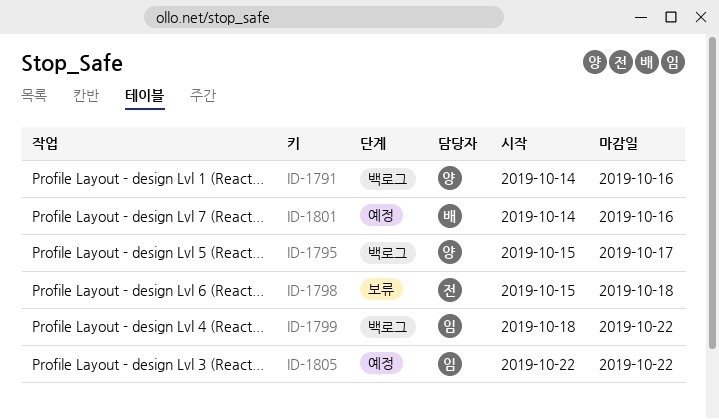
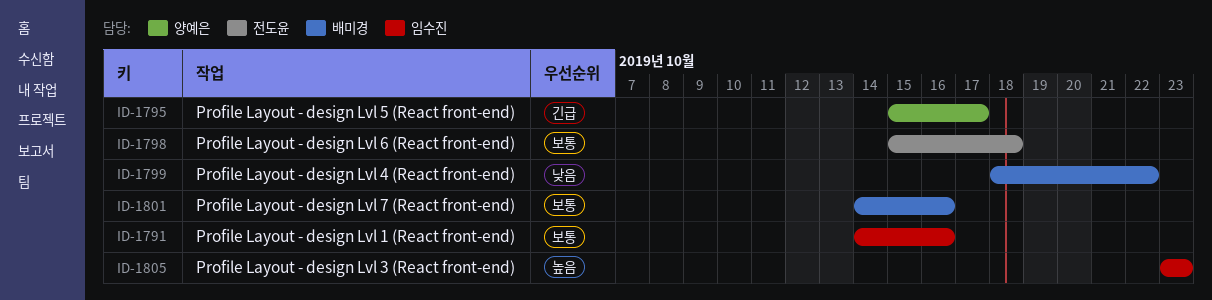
ID-1791, owner: 양예은 -> 임수진
ID-1799, owner: 임수진 -> 배미경
ID-1805, start: Oct 22 -> Oct 23
ID-1805, due: Oct 22 -> Oct 23

